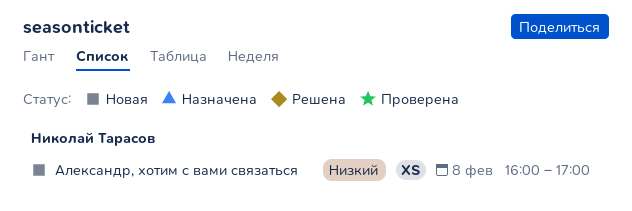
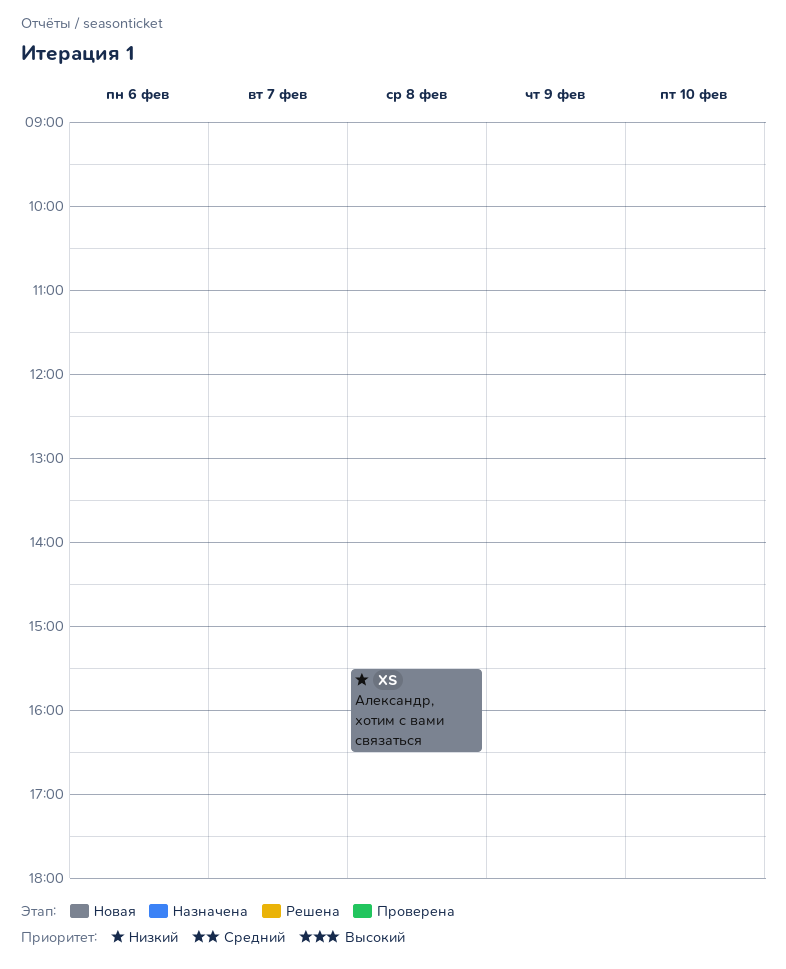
Александр, хотим с вами связаться, begins: 16:00 -> 15:30
Александр, хотим с вами связаться, ends: 17:00 -> 16:30

